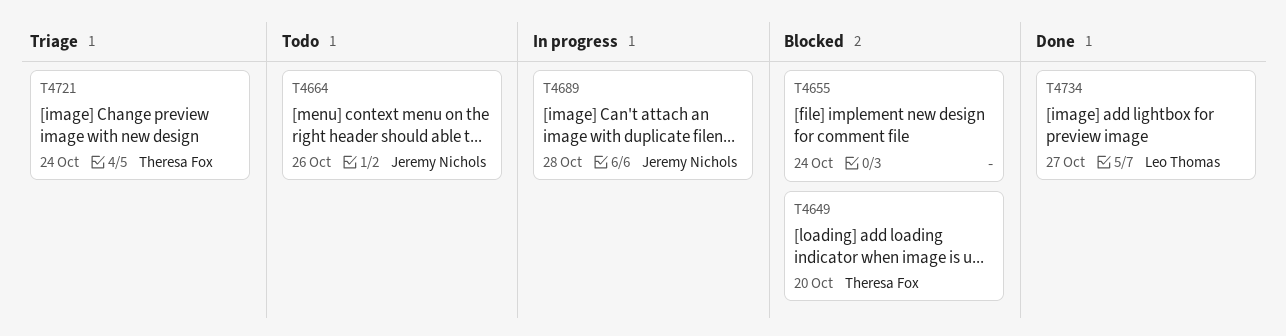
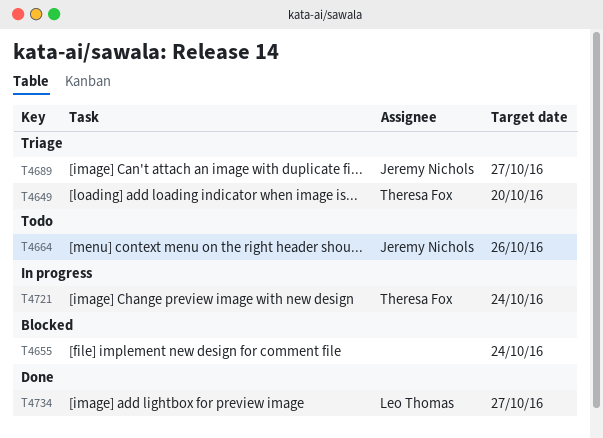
T4649, status: Blocked -> Triage
T4689, status: In progress -> Triage
T4689, due: Oct 28 -> Oct 27
T4721, status: Triage -> In progress

